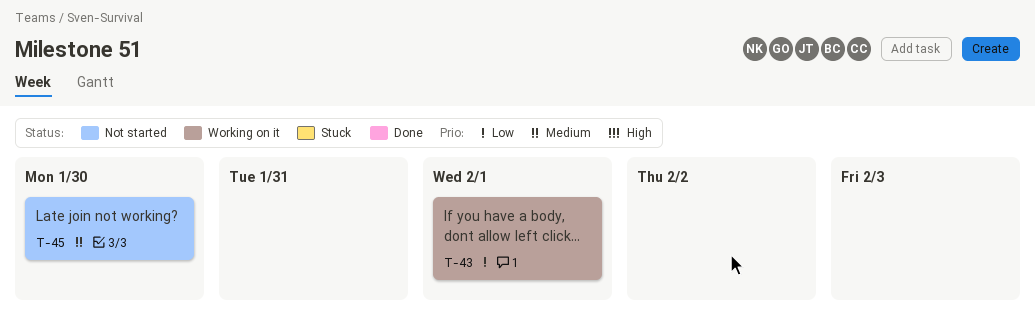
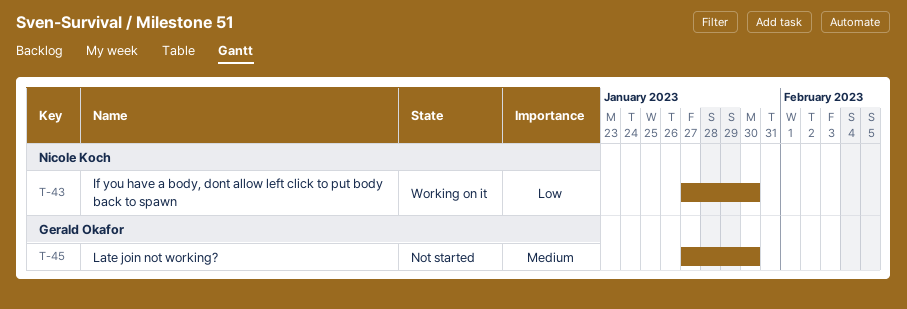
T-43, due: Feb 1 -> Jan 30

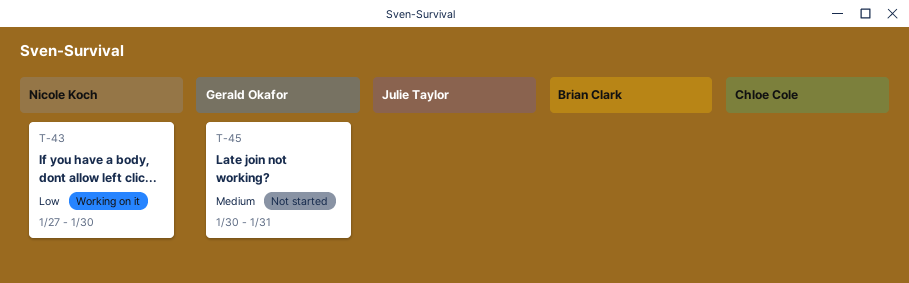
T-45, start: Jan 27 -> Jan 30
T-45, due: Jan 30 -> Jan 31

